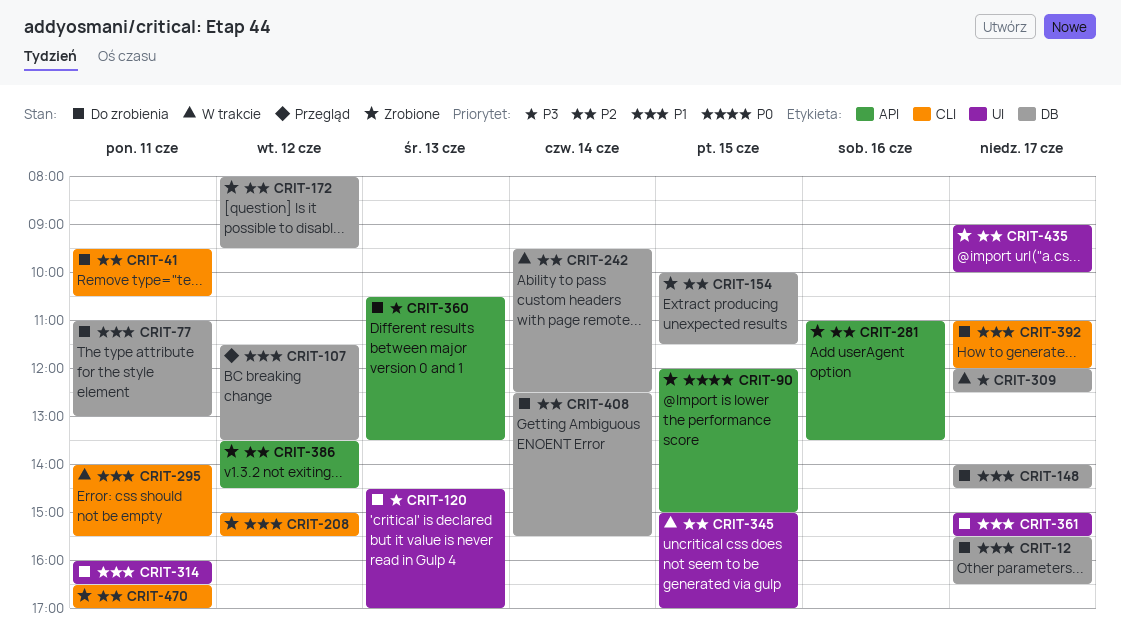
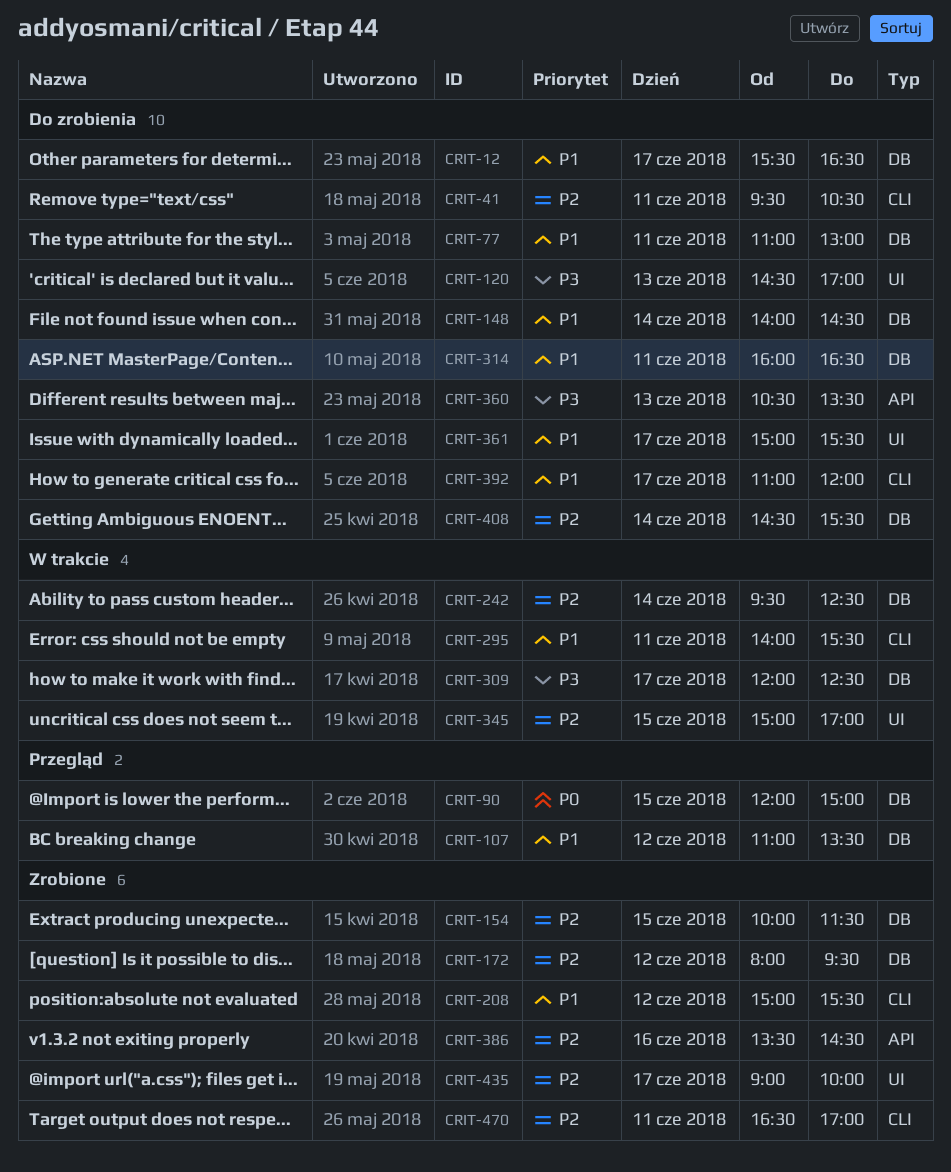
CRIT-90, status: Zrobione -> Przegląd
CRIT-90, label: API -> DB
CRIT-107, begins: 11:30 -> 11:00
CRIT-148, day: Jun 17 -> Jun 14
CRIT-281: present -> none
CRIT-314, label: UI -> DB
CRIT-386, day: Jun 12 -> Jun 16
CRIT-408, begins: 12:30 -> 14:30

